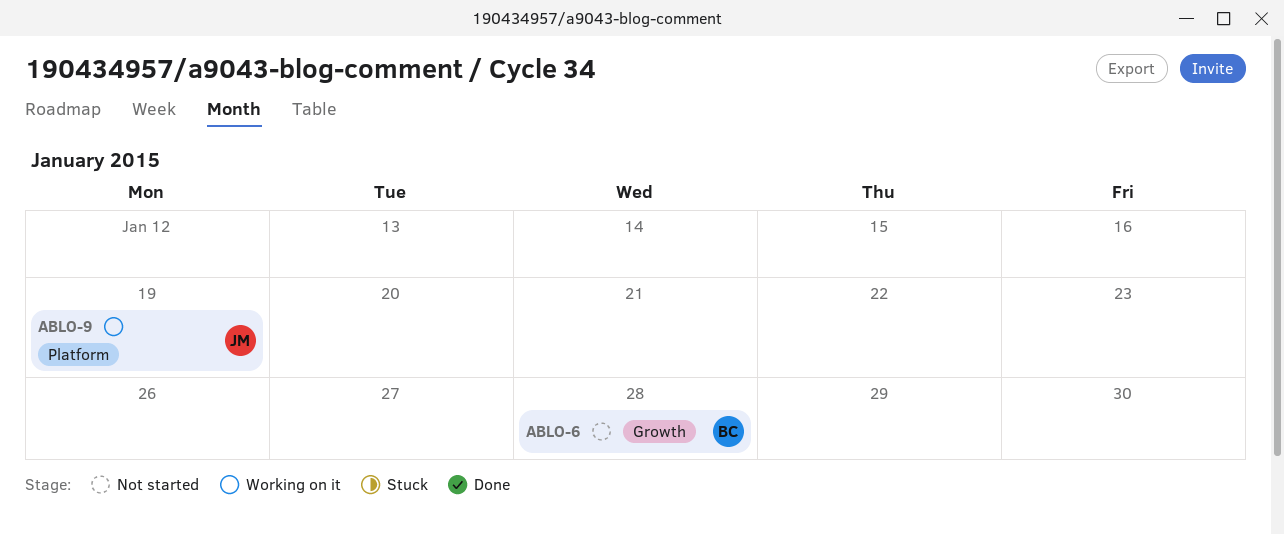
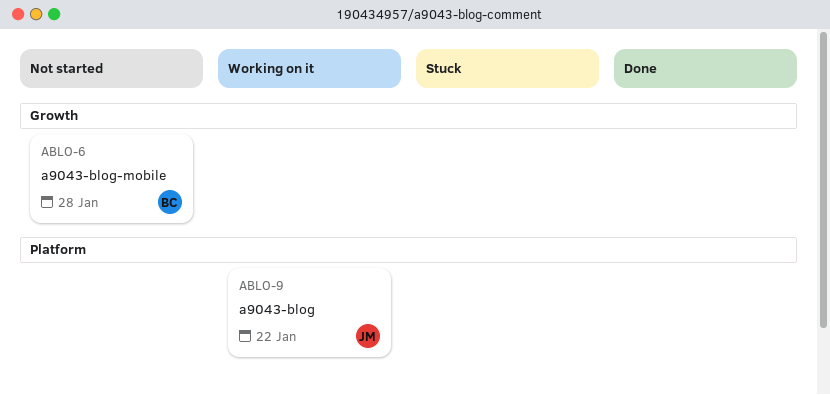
ABLO-9, due: Jan 19 -> Jan 22

